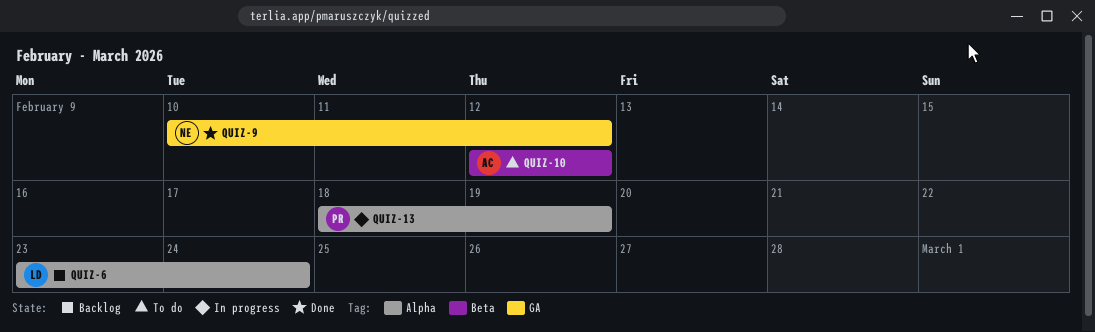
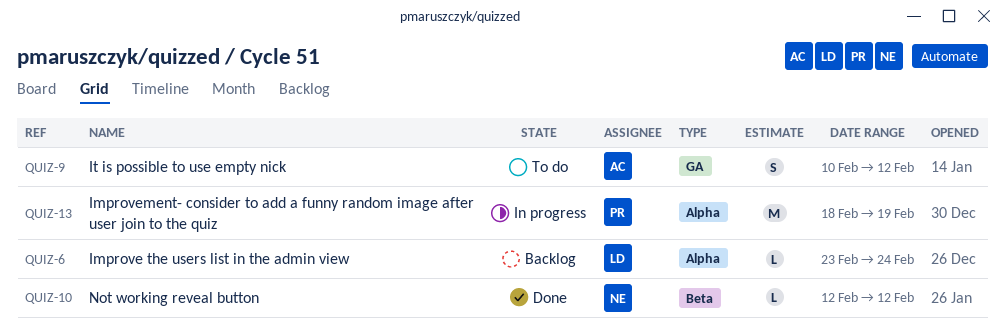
QUIZ-9, status: Done -> To do
QUIZ-9, owner: NE -> AC
QUIZ-10, status: To do -> Done
QUIZ-10, owner: AC -> NE

